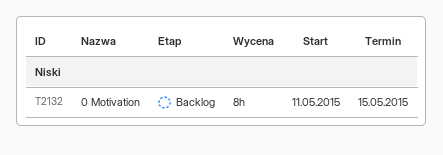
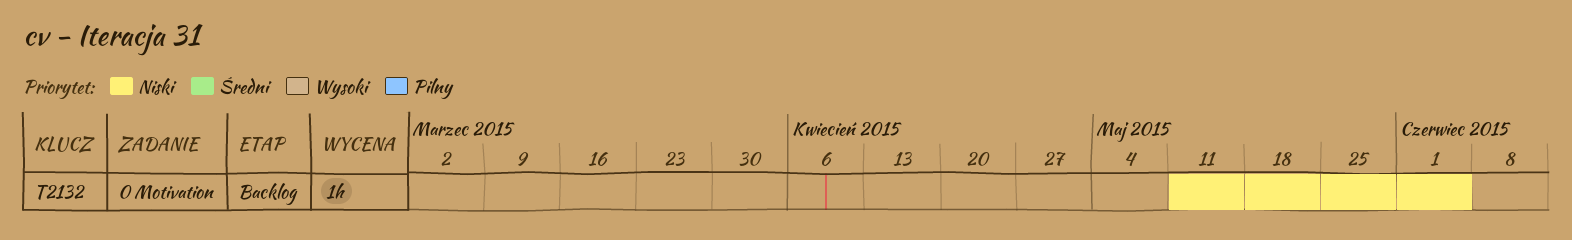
T2132, estimate: 8h -> 1h
T2132, due: May 15 -> Jun 5

